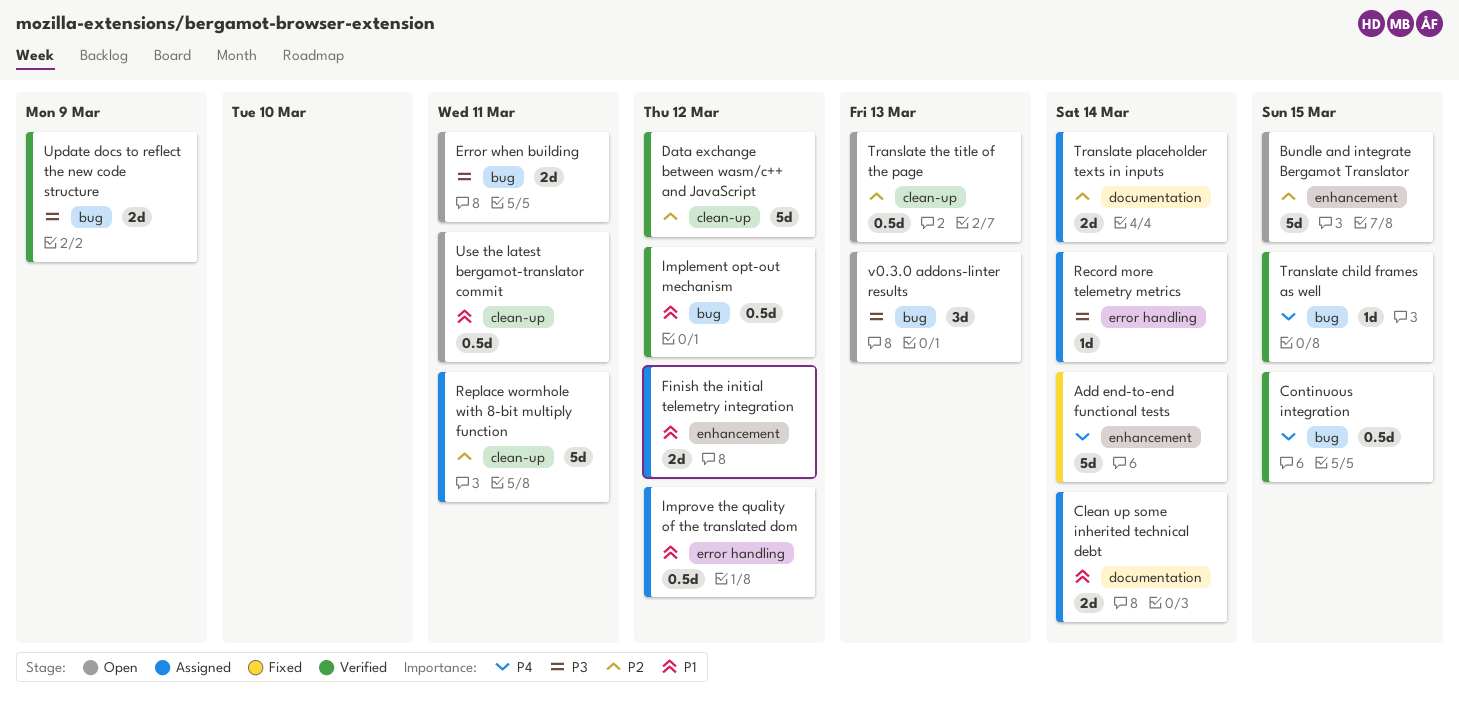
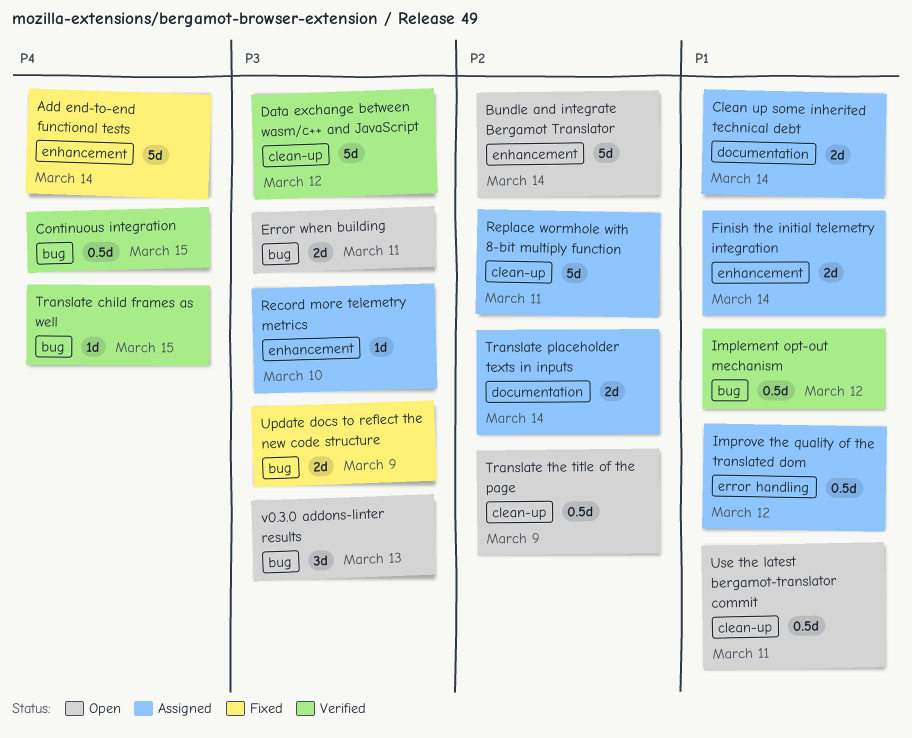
Bundle and integrate Bergamot Translator, due: Mar 15 -> Mar 14
Data exchange between wasm/c++ and JavaScript, priority: P2 -> P3
Finish the initial telemetry integration, due: Mar 12 -> Mar 14
Record more telemetry metrics, label: error handling -> enhancement
Record more telemetry metrics, due: Mar 14 -> Mar 10
Translate the title of the page, due: Mar 13 -> Mar 9
Update docs to reflect the new code structure, status: Verified -> Fixed

